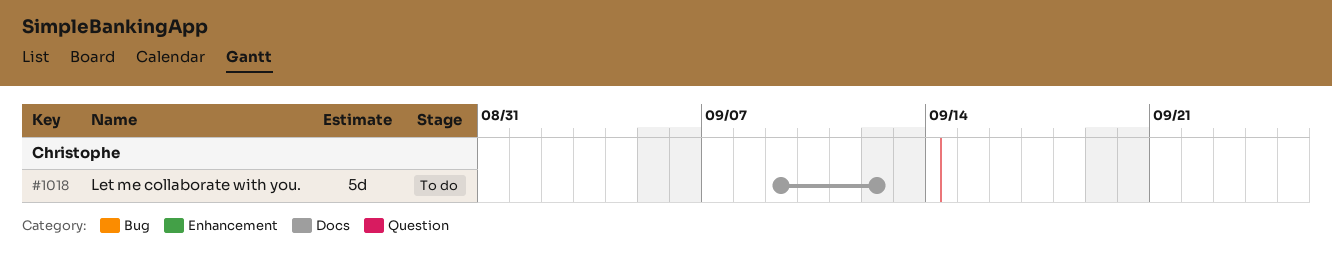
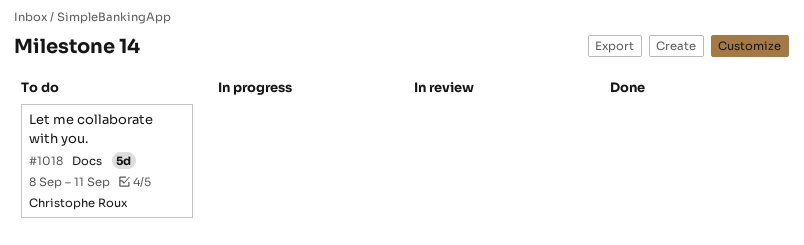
#1018, start: Sep 9 -> Sep 8
#1018, due: Sep 12 -> Sep 11

